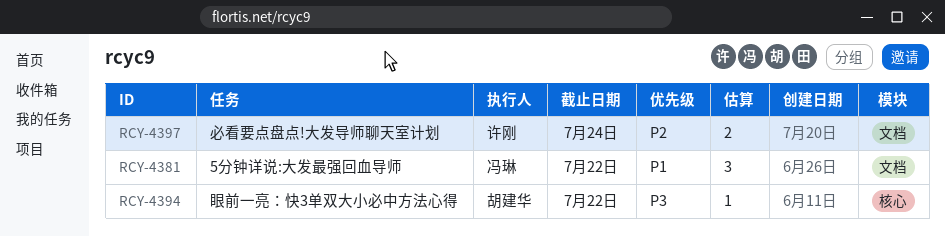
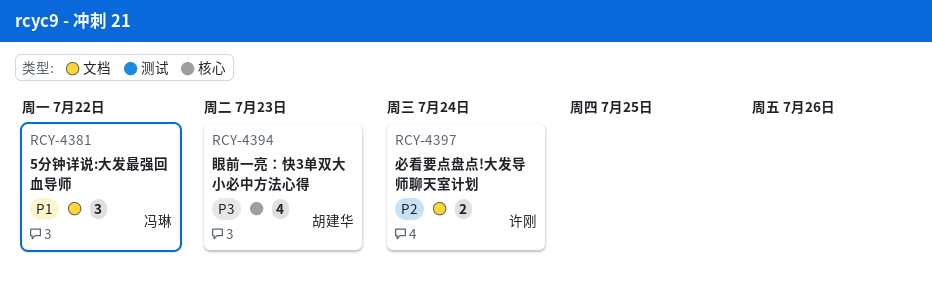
RCY-4394, estimate: 1 -> 4
RCY-4394, due: Jul 22 -> Jul 23

